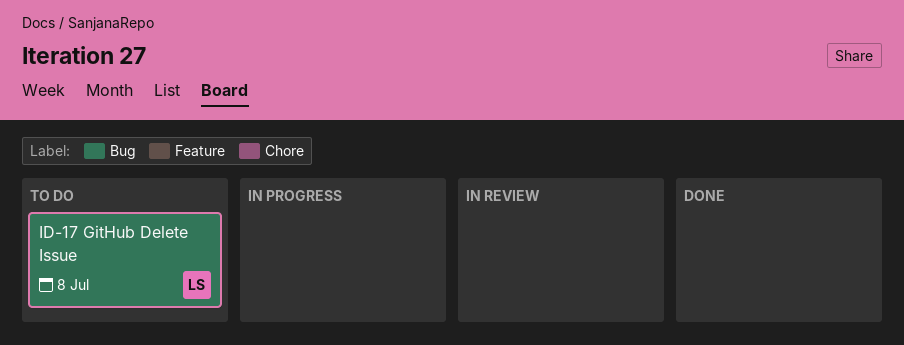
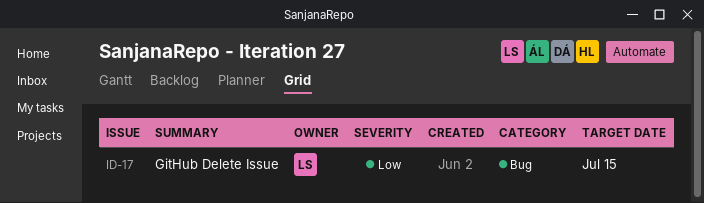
ID-17, due: Jul 8 -> Jul 15

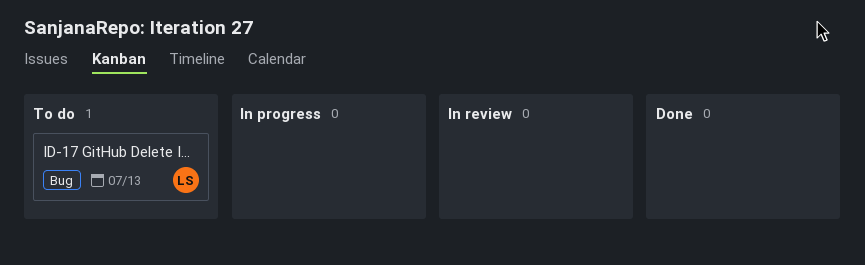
ID-17, due: Jul 15 -> Jul 13

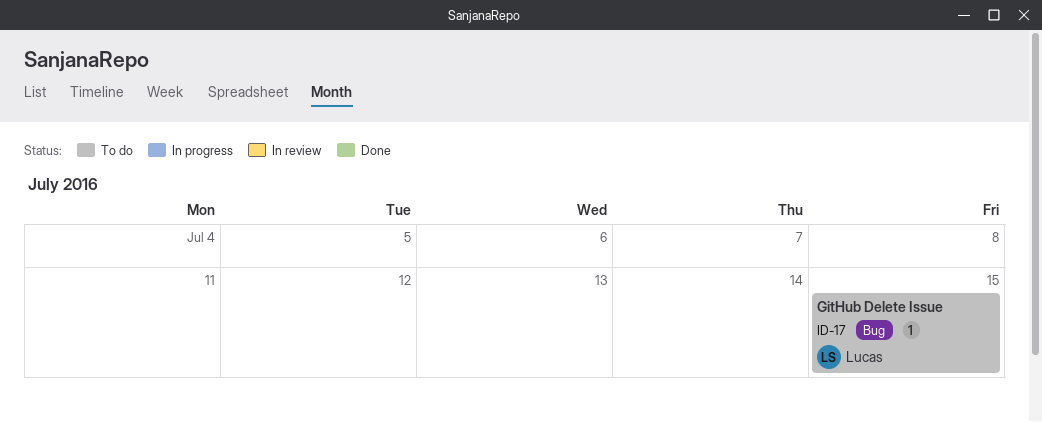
ID-17, due: Jul 13 -> Jul 15

